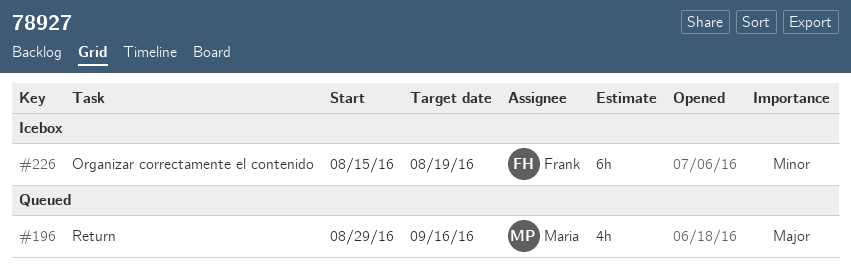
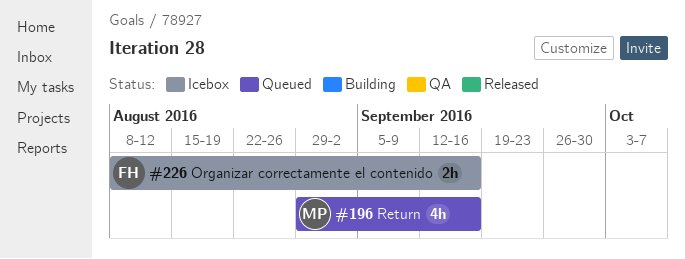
#226, estimate: 6h -> 2h
#226, start: Aug 15 -> Aug 8
#226, due: Aug 19 -> Sep 16

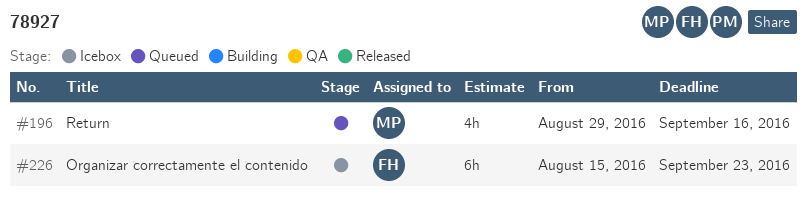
#226, estimate: 2h -> 6h
#226, start: Aug 8 -> Aug 15
#226, due: Sep 16 -> Sep 23

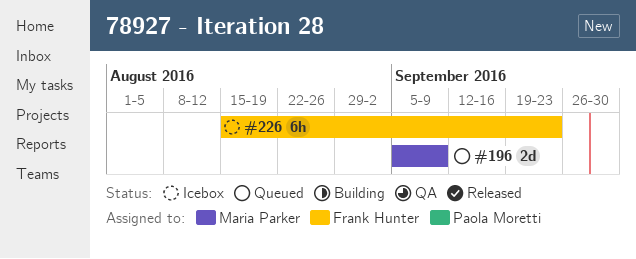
#196, estimate: 4h -> 2d
#196, start: Aug 29 -> Sep 5
#196, due: Sep 16 -> Sep 9

